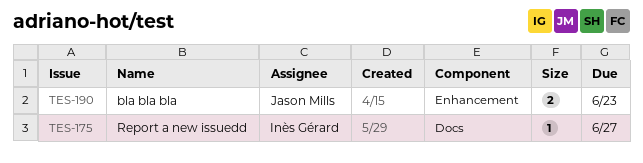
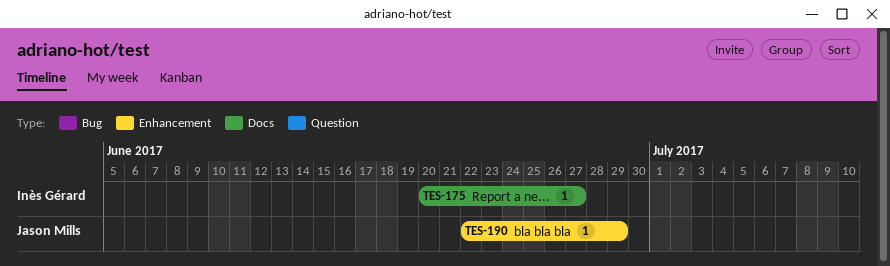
TES-190, estimate: 2 -> 1
TES-190, due: Jun 23 -> Jun 29

